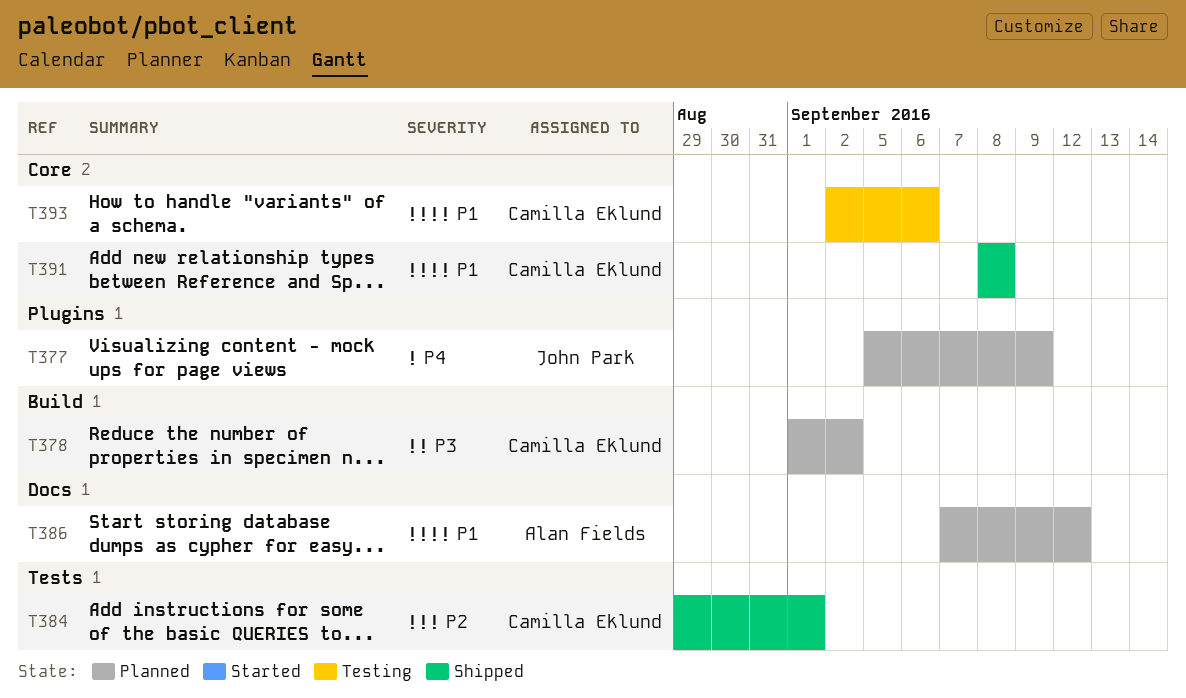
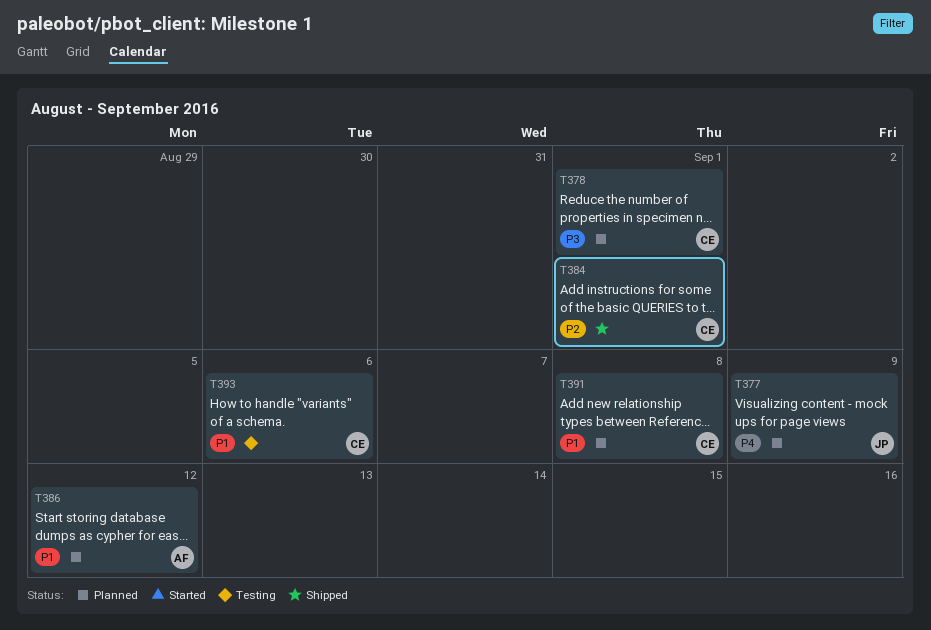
T378, due: Sep 2 -> Sep 1
T391, status: Shipped -> Planned

